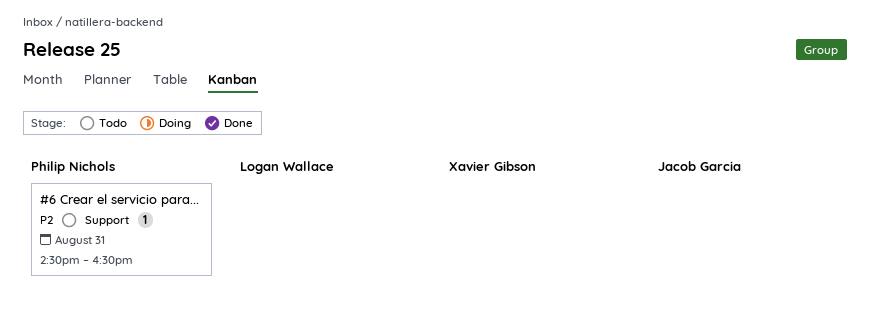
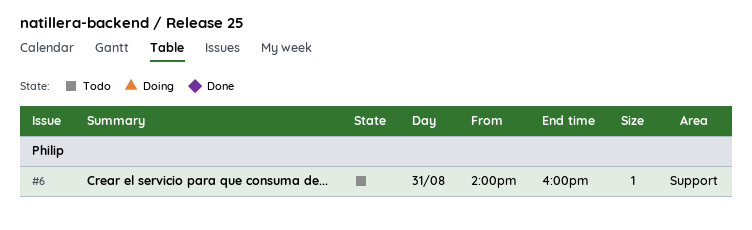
#6, begins: 14:30 -> 14:00
#6, ends: 16:30 -> 16:00

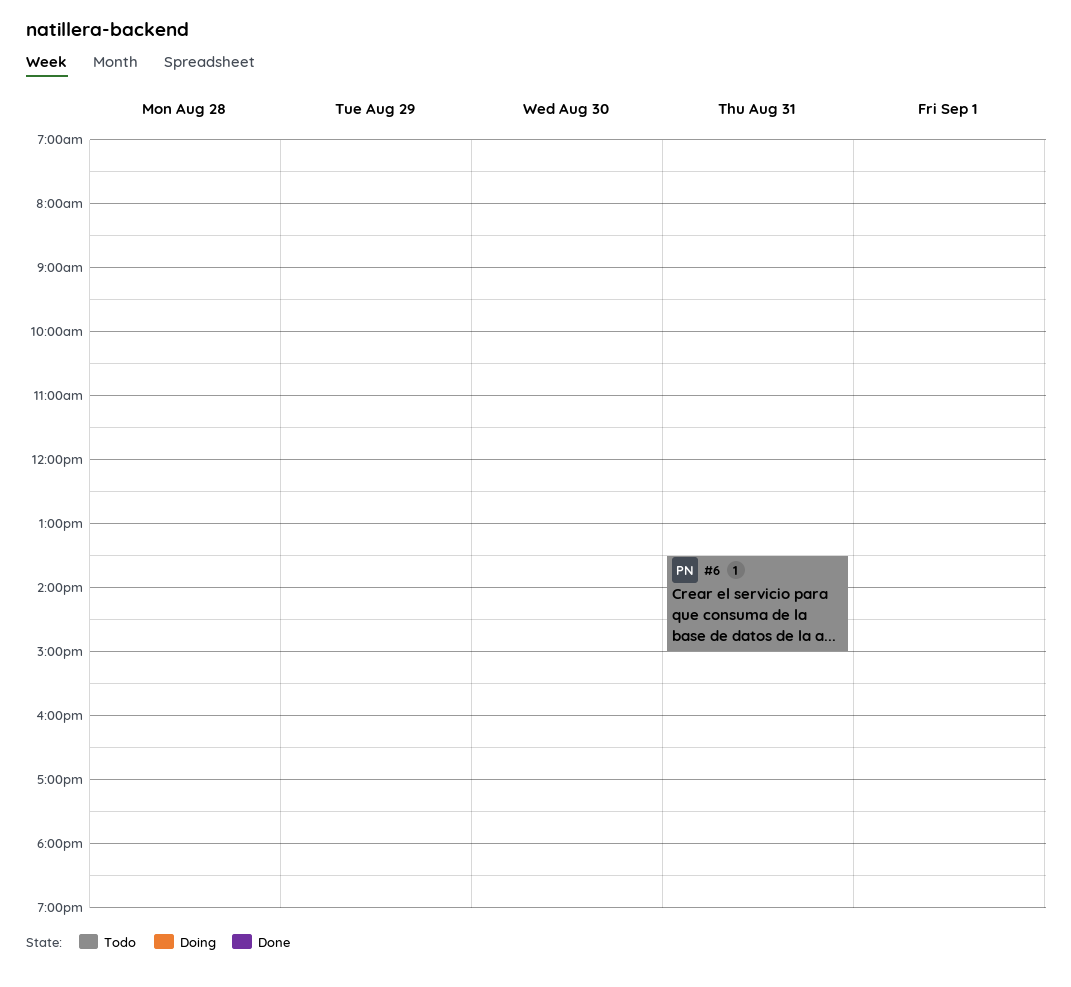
#6, begins: 14:00 -> 13:30
#6, ends: 16:00 -> 15:00

